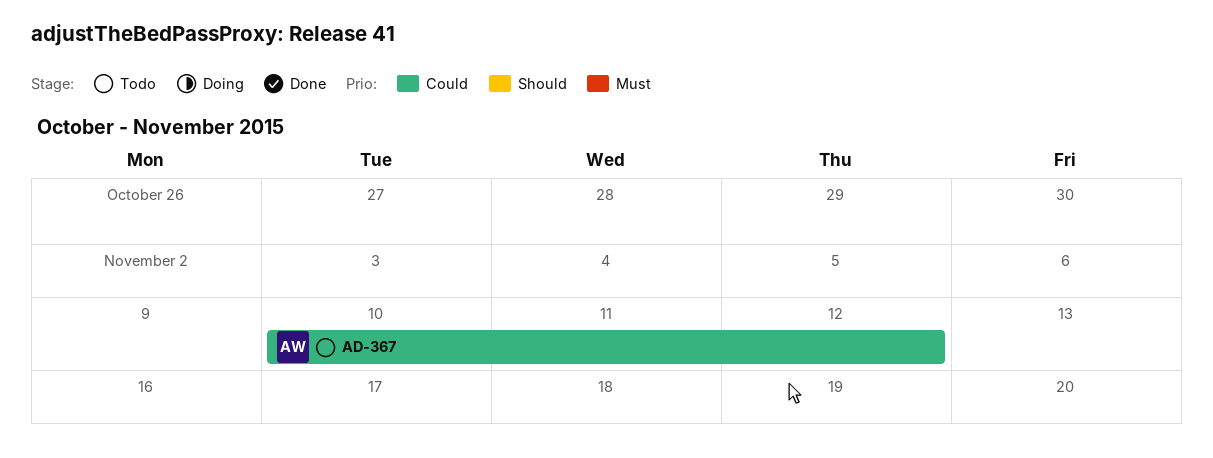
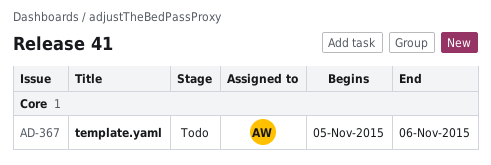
AD-367, start: Nov 10 -> Nov 5
AD-367, due: Nov 12 -> Nov 6

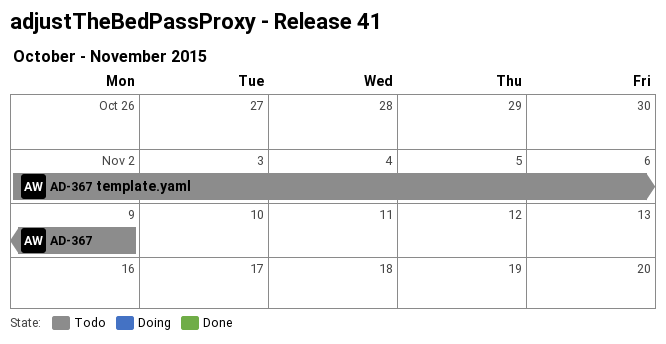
AD-367, start: Nov 5 -> Nov 2
AD-367, due: Nov 6 -> Nov 9

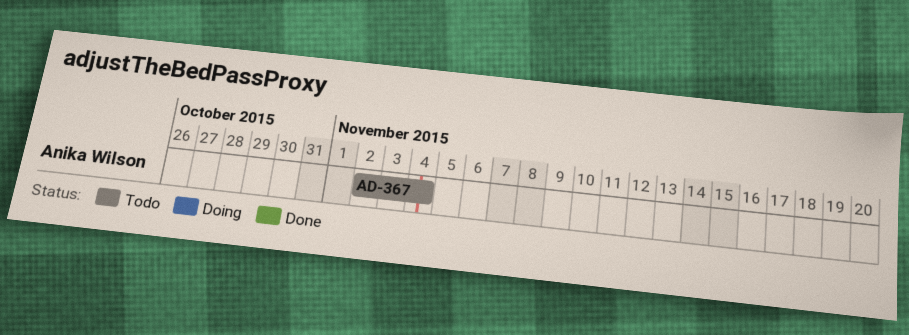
AD-367, due: Nov 9 -> Nov 4

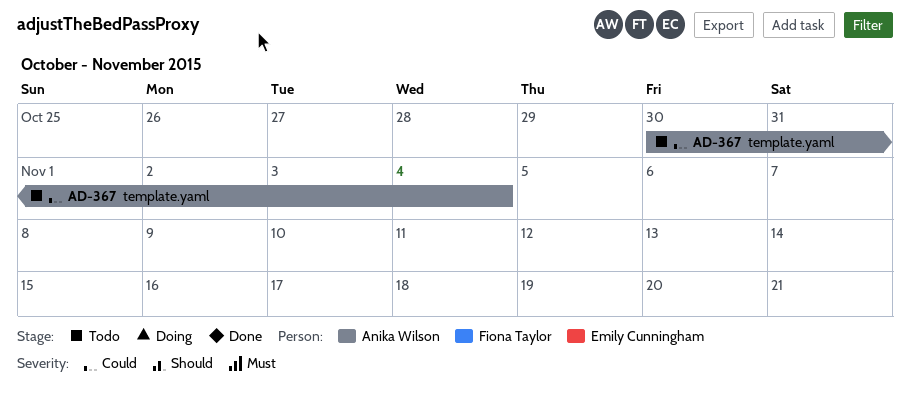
AD-367, start: Nov 2 -> Oct 30

